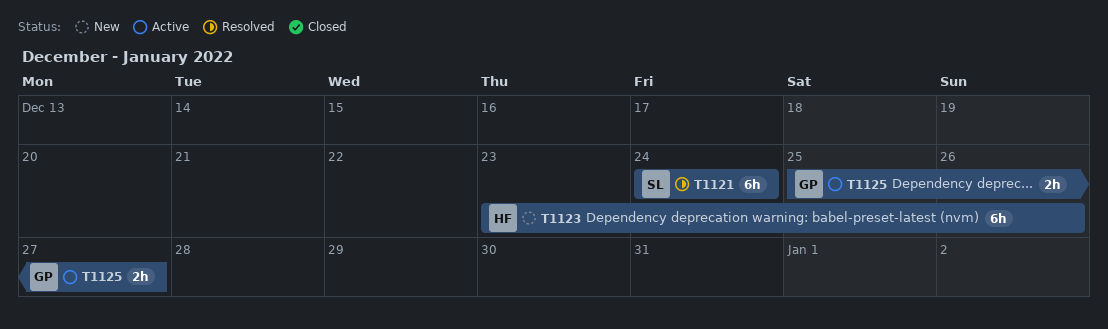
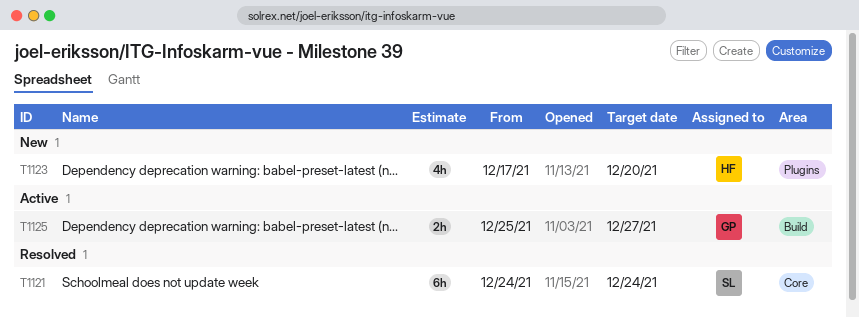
T1123, estimate: 6h -> 4h
T1123, start: Dec 23 -> Dec 17
T1123, due: Dec 26 -> Dec 20

